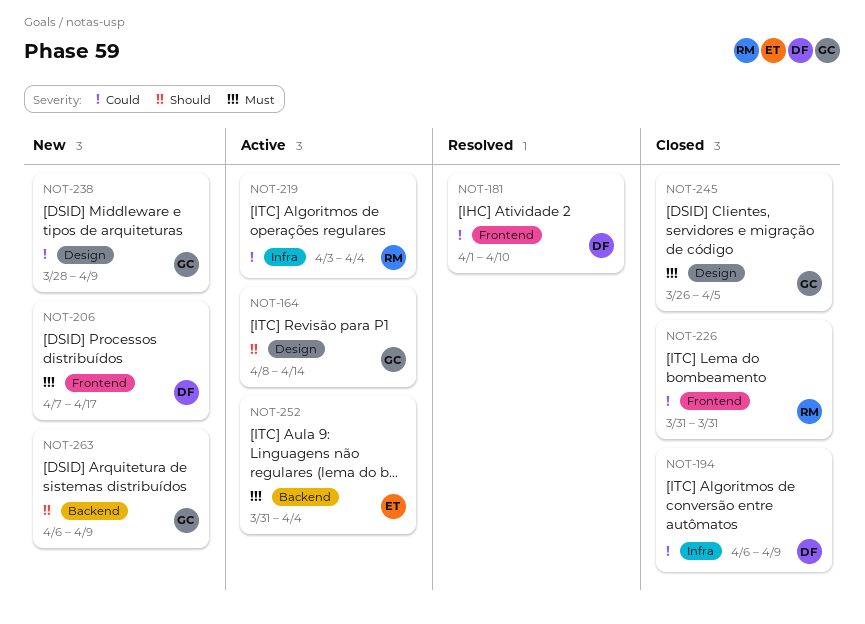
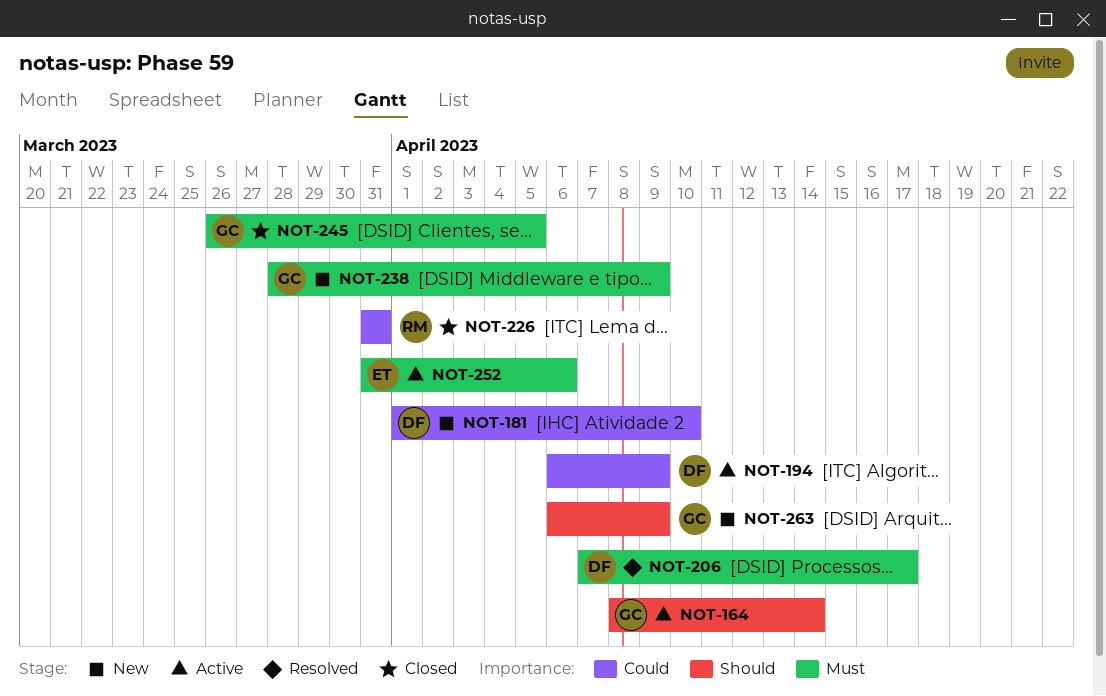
NOT-181, status: Resolved -> New
NOT-194, status: Closed -> Active
NOT-206, status: New -> Resolved
NOT-219: present -> none
NOT-238, priority: Could -> Must
NOT-252, due: Apr 4 -> Apr 6

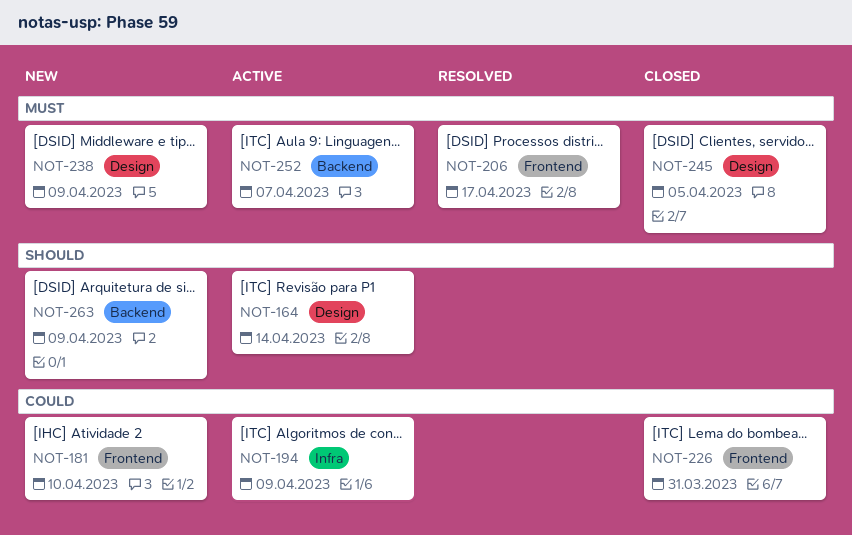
NOT-252, due: Apr 6 -> Apr 7

